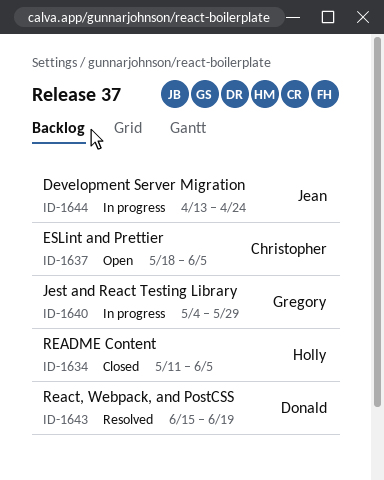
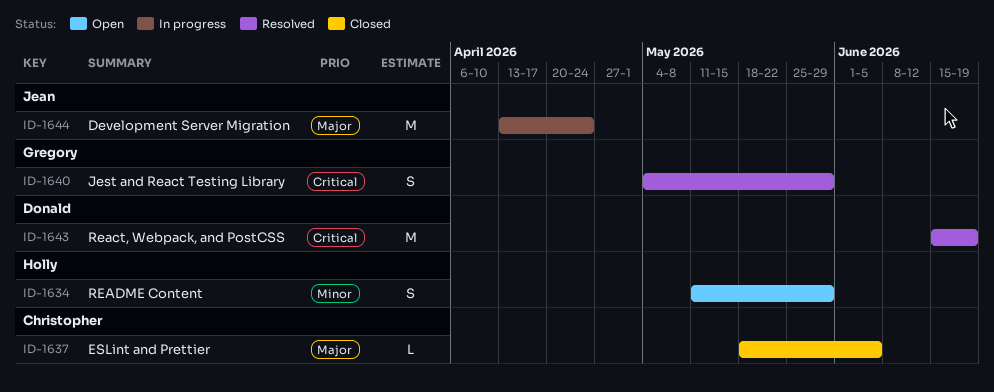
ID-1634, status: Closed -> Open
ID-1634, due: Jun 5 -> May 29
ID-1637, status: Open -> Closed
ID-1640, status: In progress -> Resolved

